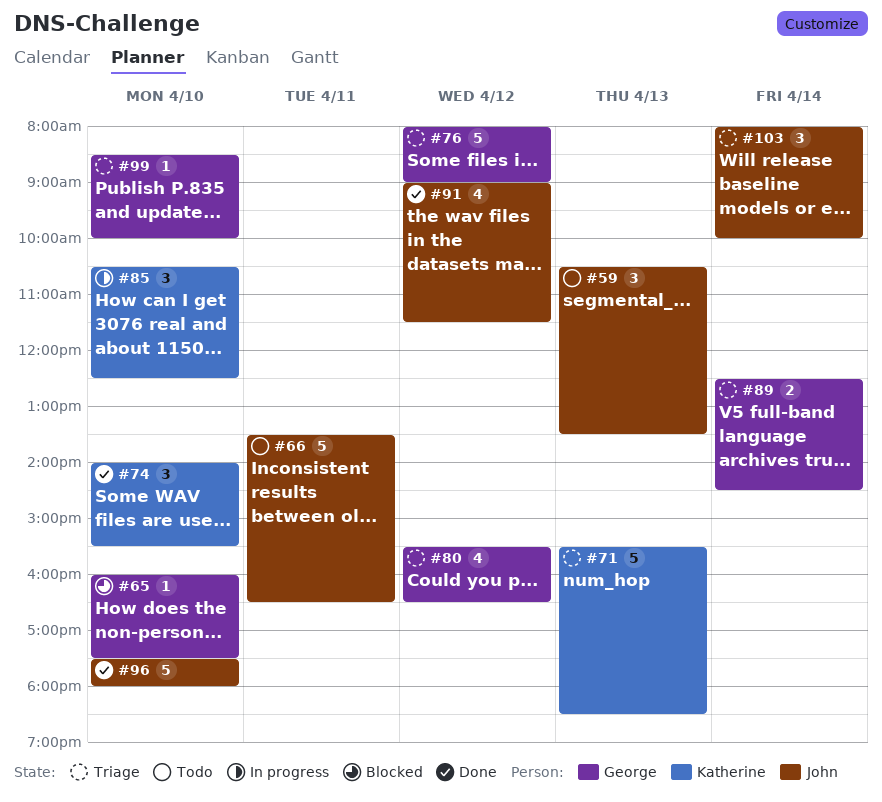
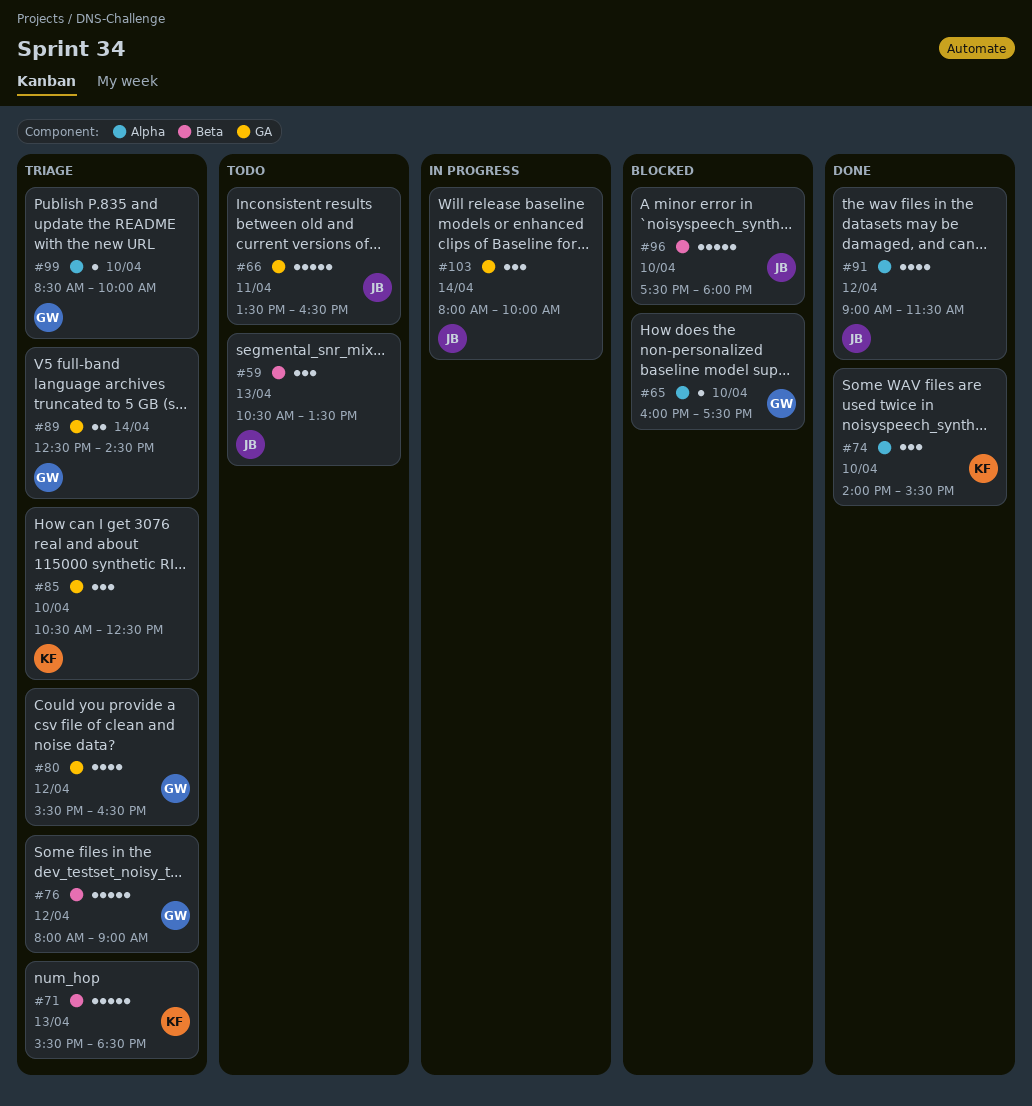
#85, status: In progress -> Triage
#96, status: Done -> Blocked
#103, status: Triage -> In progress

